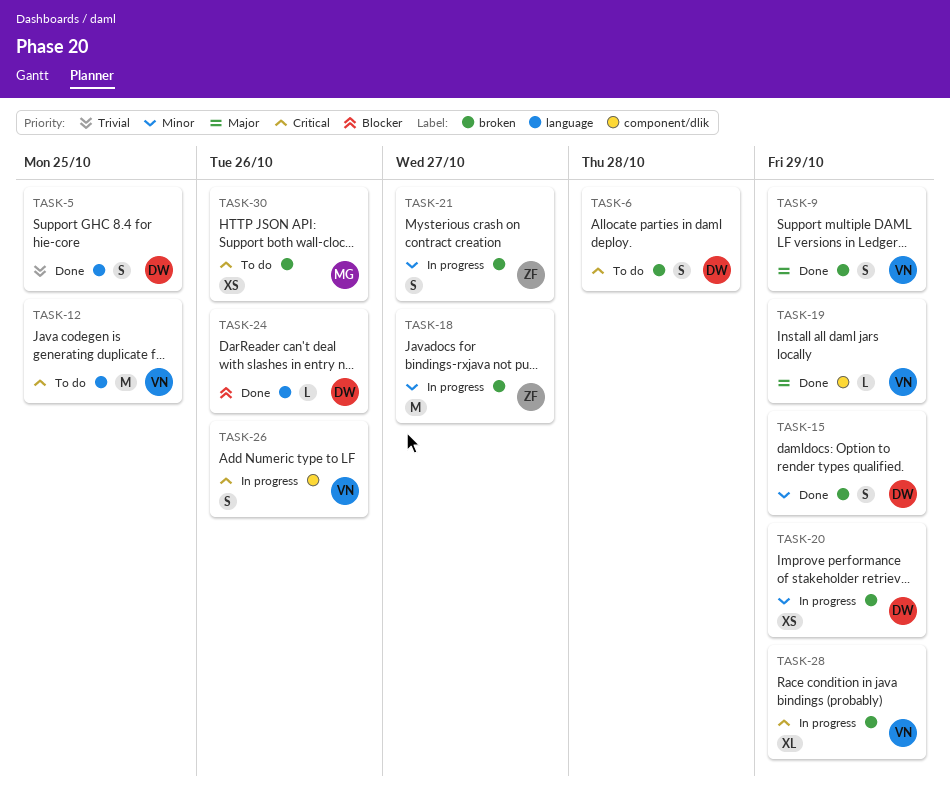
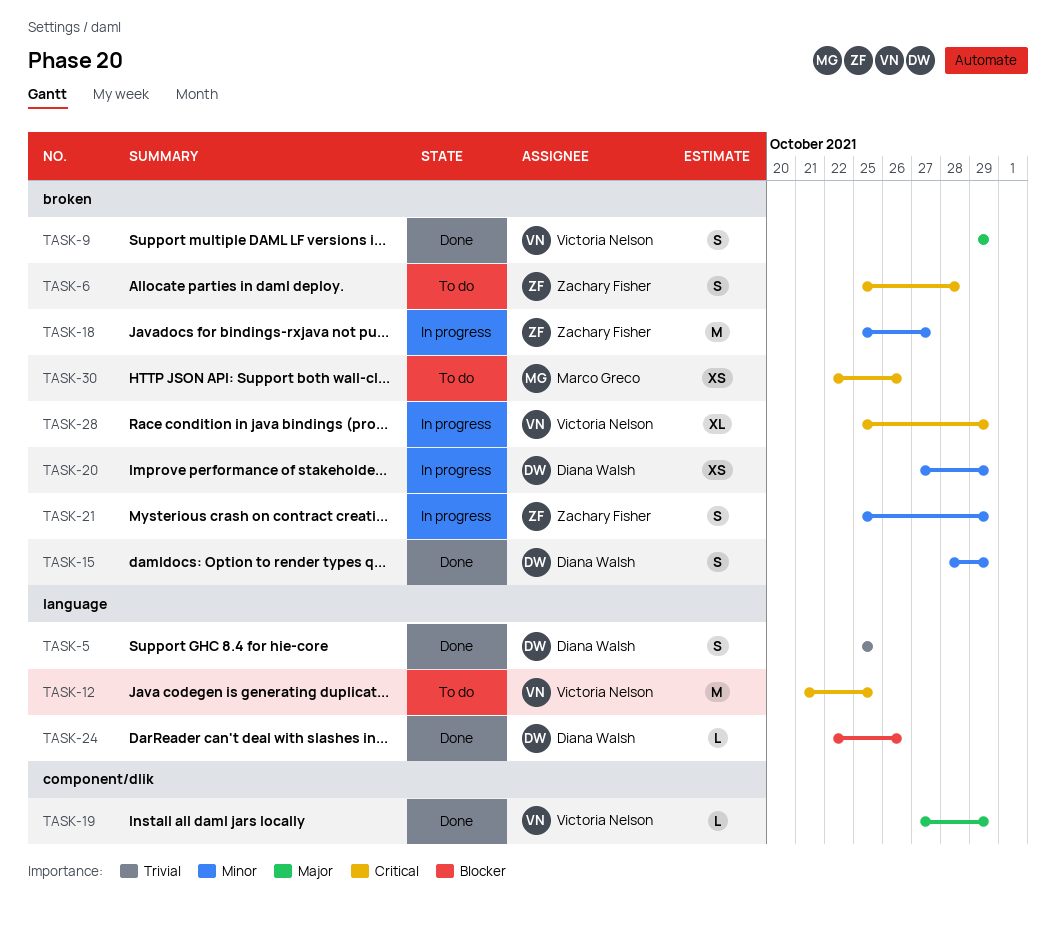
TASK-6, owner: Diana Walsh -> Zachary Fisher
TASK-21, due: Oct 27 -> Oct 29
TASK-26: present -> none

